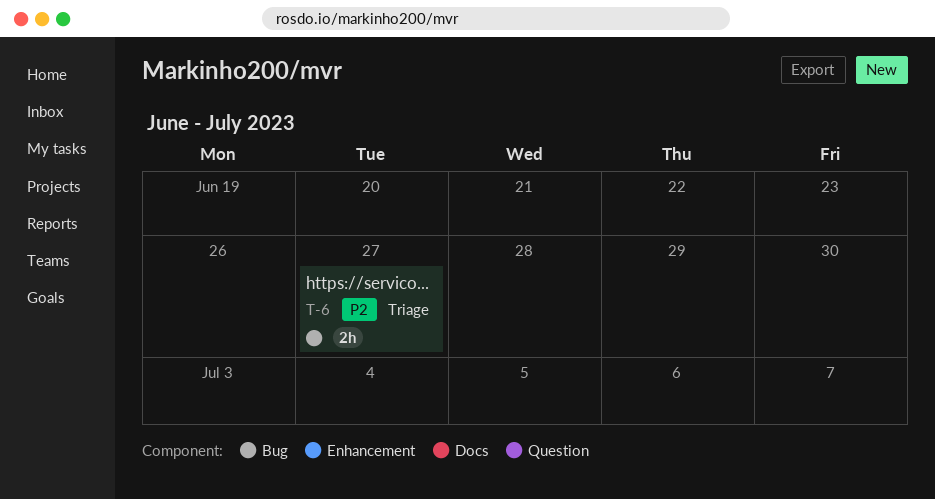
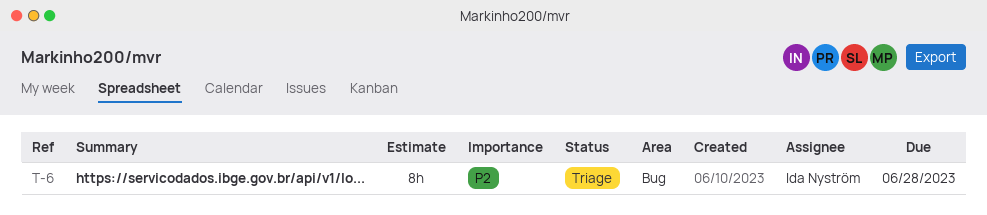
T-6, estimate: 2h -> 8h
T-6, due: Jun 27 -> Jun 28

